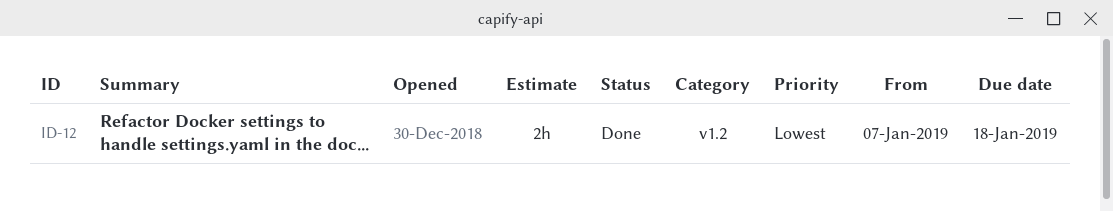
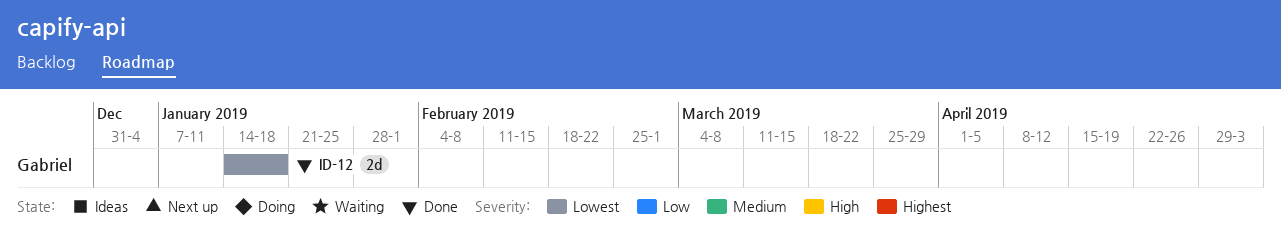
ID-12, estimate: 2h -> 2d
ID-12, start: Jan 7 -> Jan 14

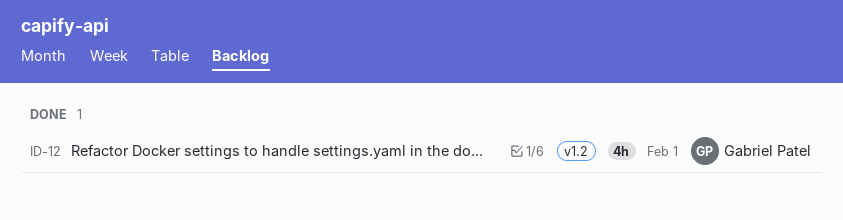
ID-12, estimate: 2d -> 4h
ID-12, due: Jan 18 -> Feb 1

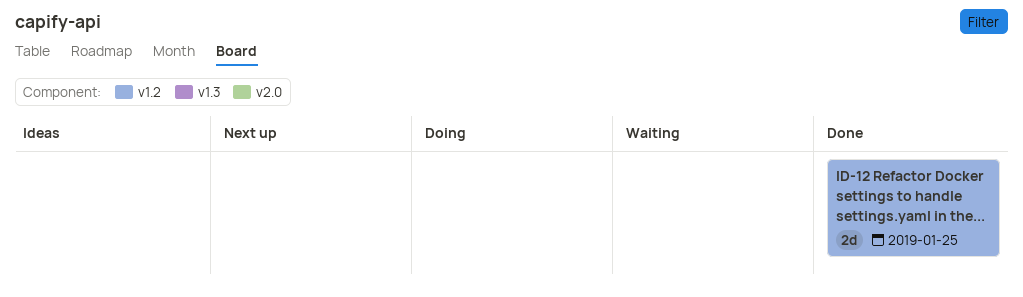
ID-12, estimate: 4h -> 2d
ID-12, due: Feb 1 -> Jan 25

